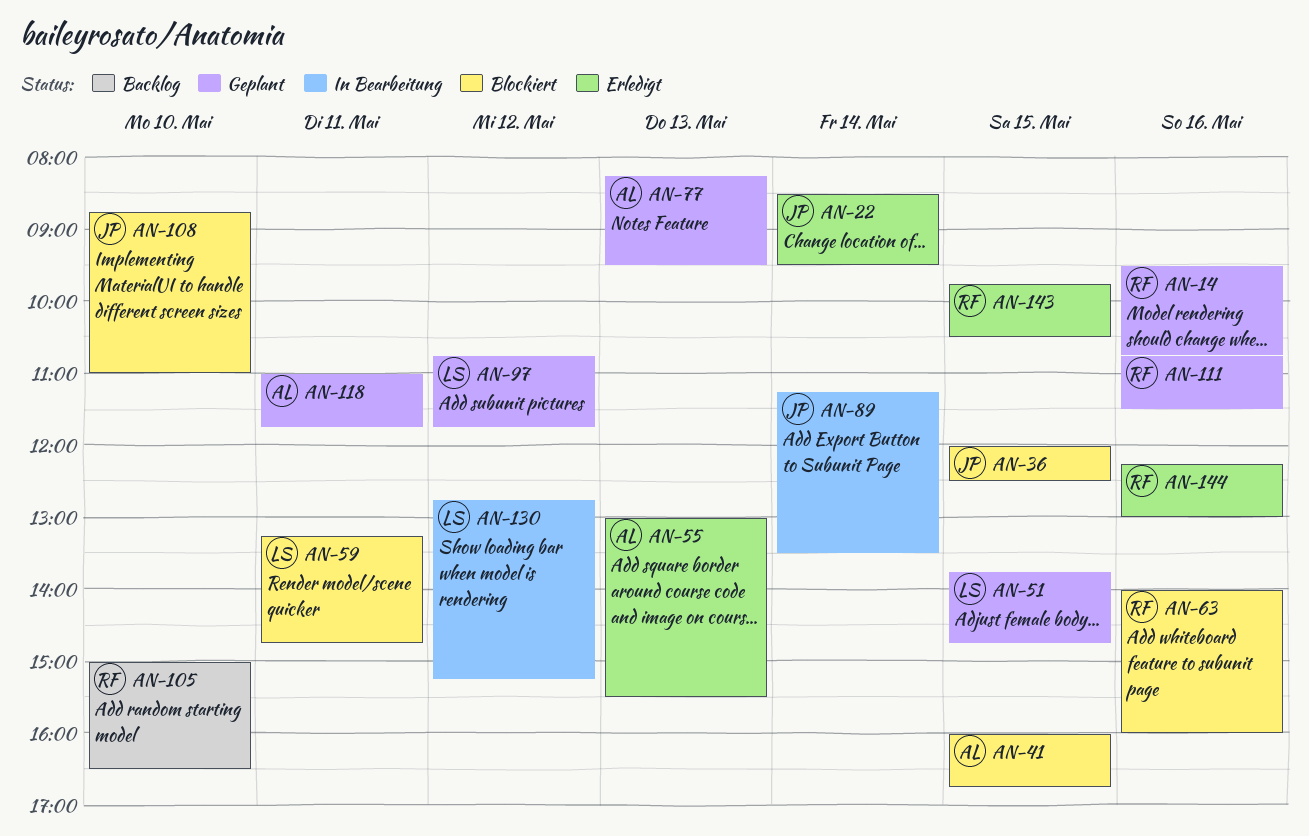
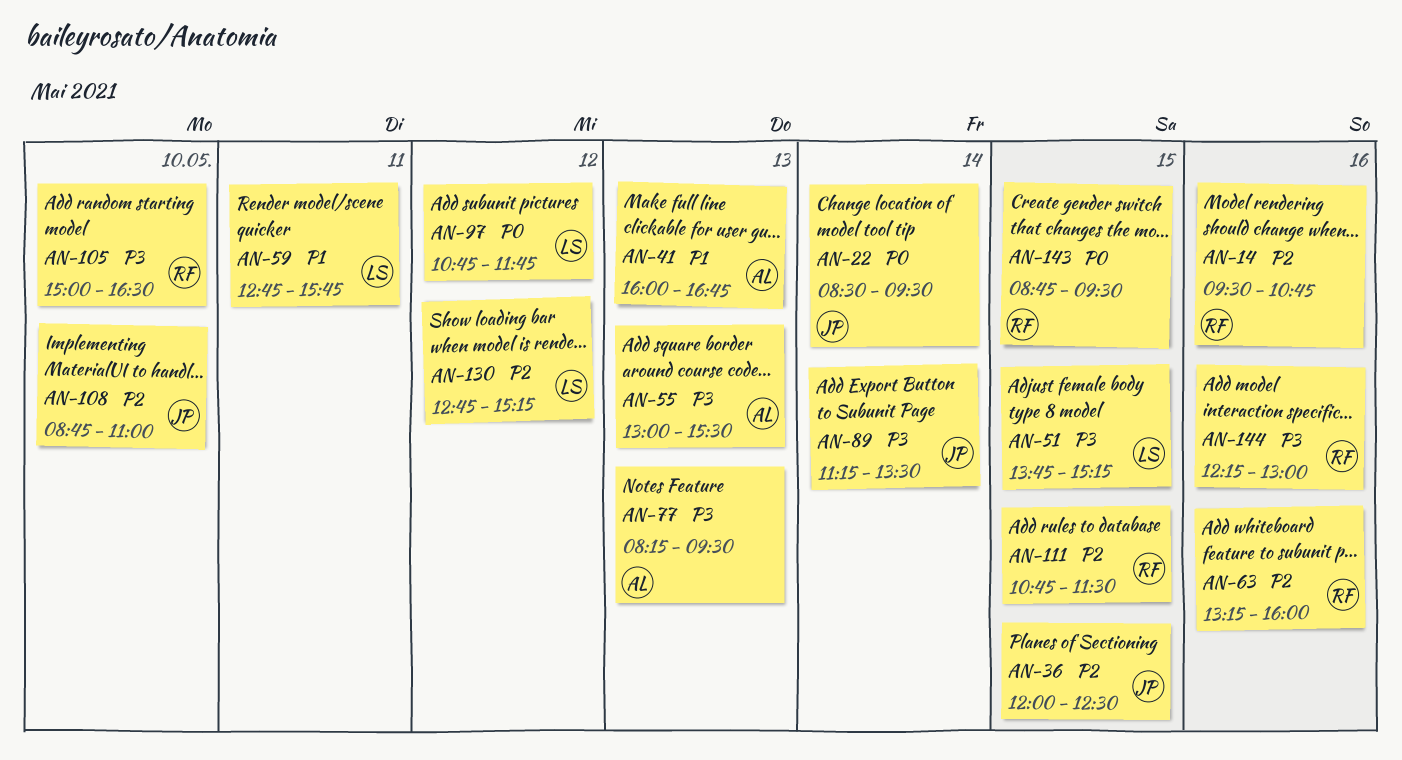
AN-41, day: May 15 -> May 13
AN-51, ends: 14:45 -> 15:15
AN-59, begins: 13:15 -> 12:45
AN-59, ends: 14:45 -> 15:45
AN-63, begins: 14:00 -> 13:15
AN-111, day: May 16 -> May 15
AN-118: present -> none
AN-143, begins: 09:45 -> 08:45
AN-143, ends: 10:30 -> 09:30

